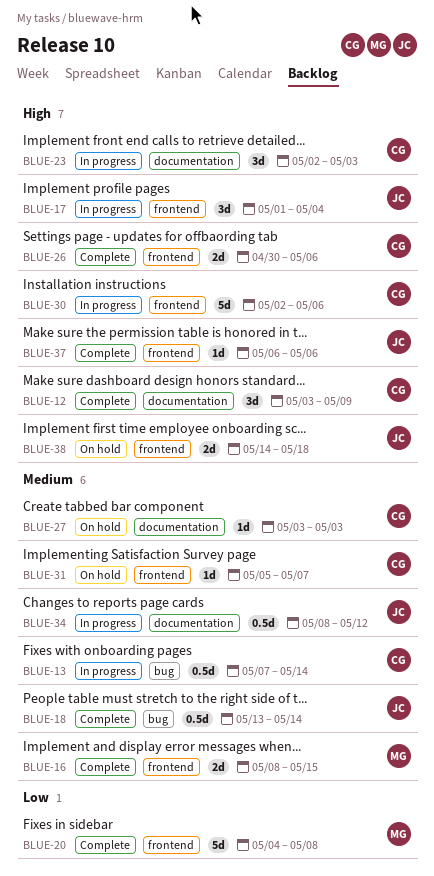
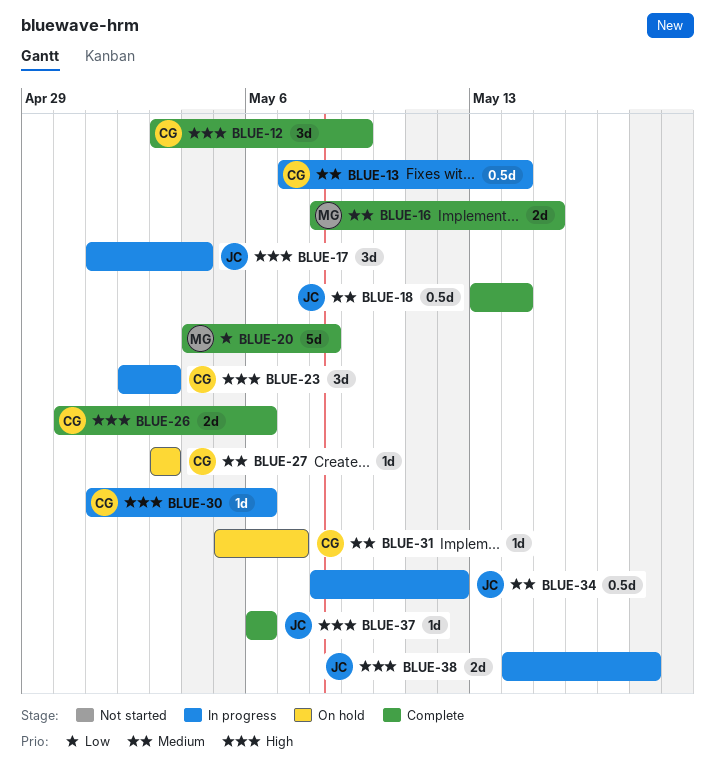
BLUE-30, estimate: 5d -> 1d
BLUE-30, start: May 2 -> May 1
BLUE-38, status: On hold -> In progress

